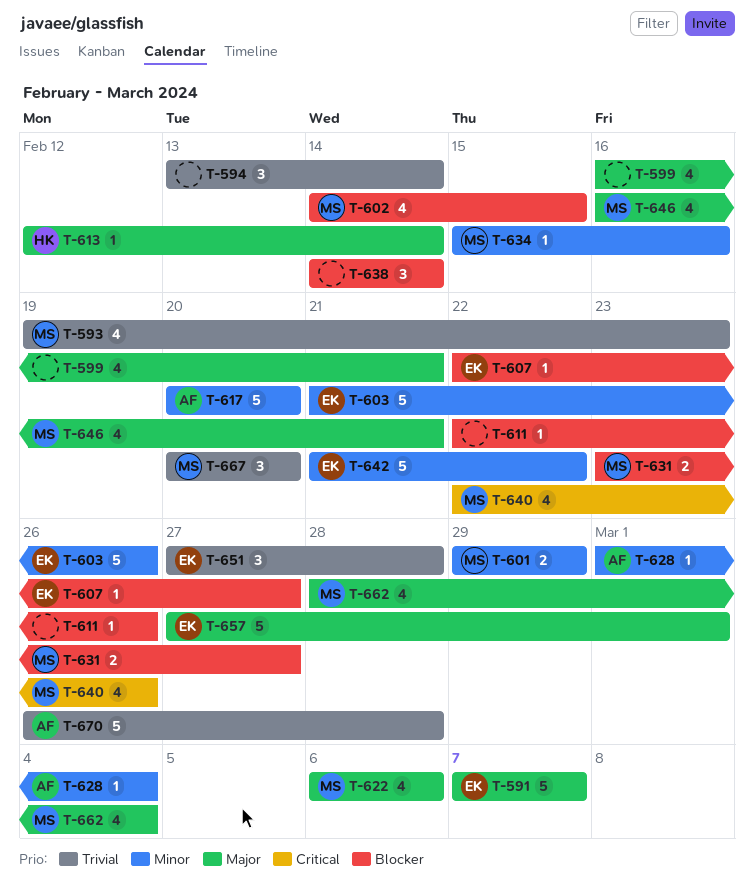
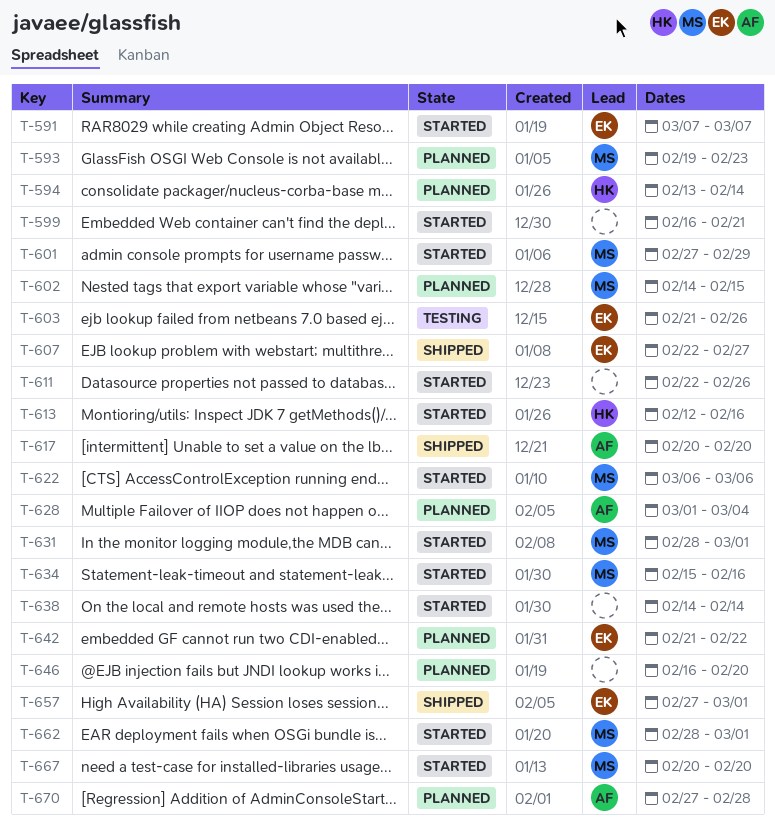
T-594, owner: none -> HK
T-601, start: Feb 29 -> Feb 27
T-613, due: Feb 14 -> Feb 16
T-631, start: Feb 23 -> Feb 28
T-631, due: Feb 27 -> Mar 1
T-640: present -> none
T-646, owner: MS -> none
T-646, due: Feb 21 -> Feb 20
T-651: present -> none
T-662, due: Mar 4 -> Mar 1
T-670, start: Feb 26 -> Feb 27

